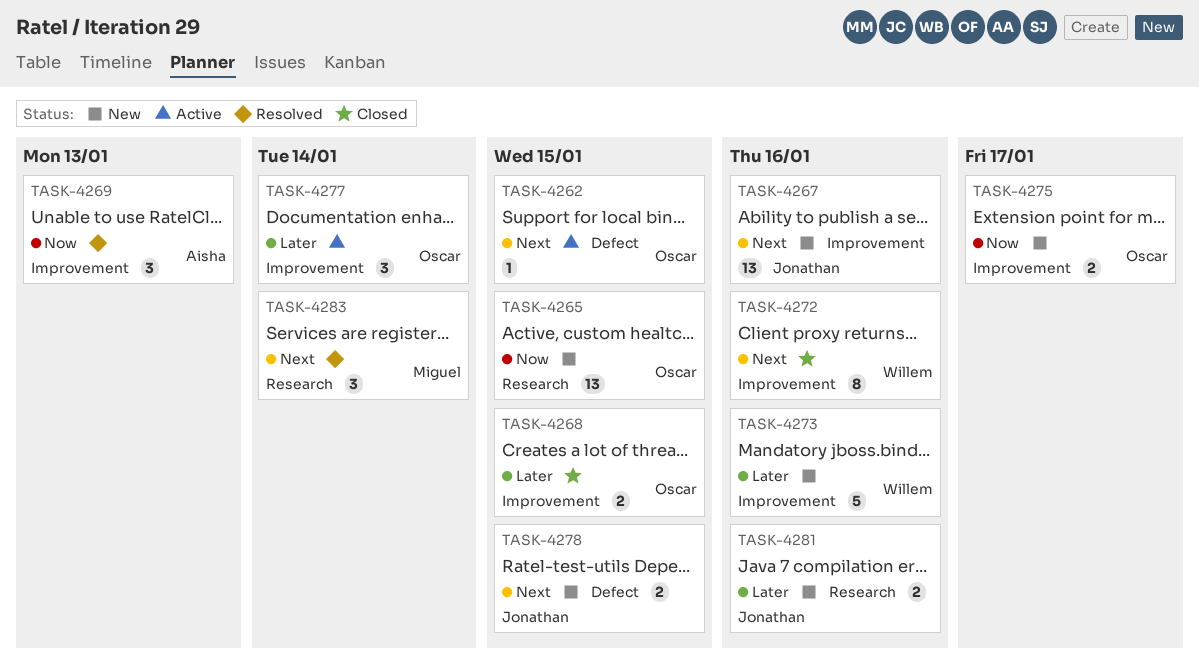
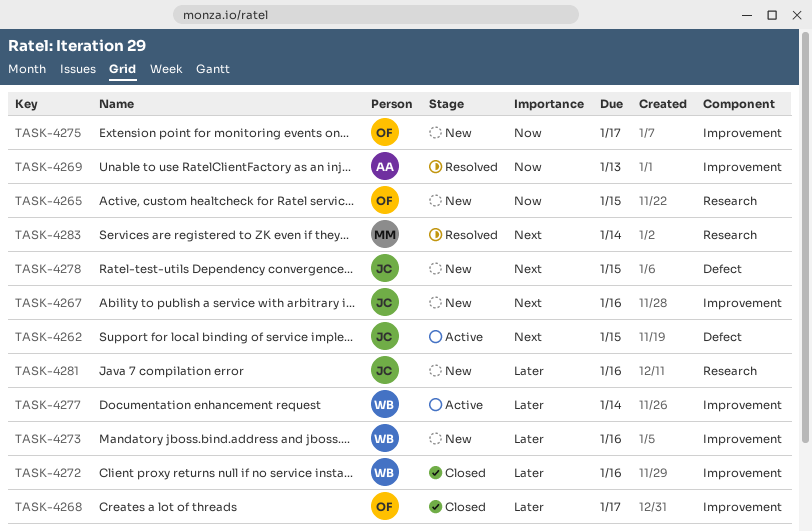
TASK-4262, owner: Oscar -> Jonathan
TASK-4268, due: Jan 15 -> Jan 17
TASK-4272, priority: Next -> Later
TASK-4277, owner: Oscar -> Willem

